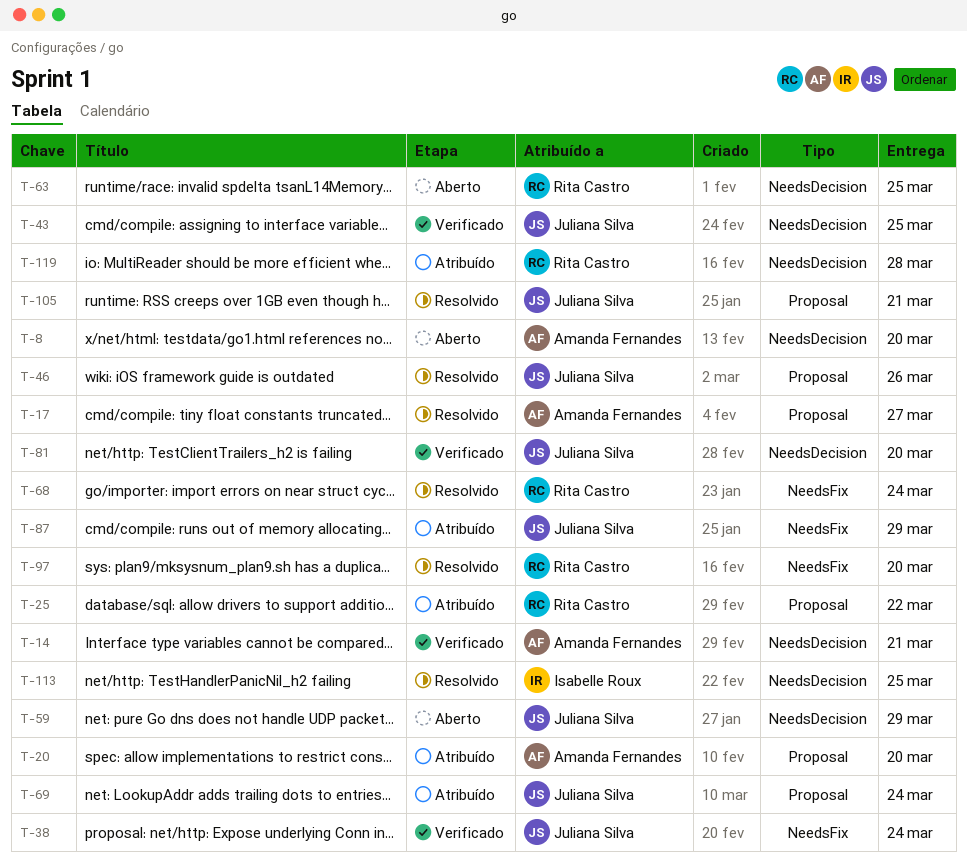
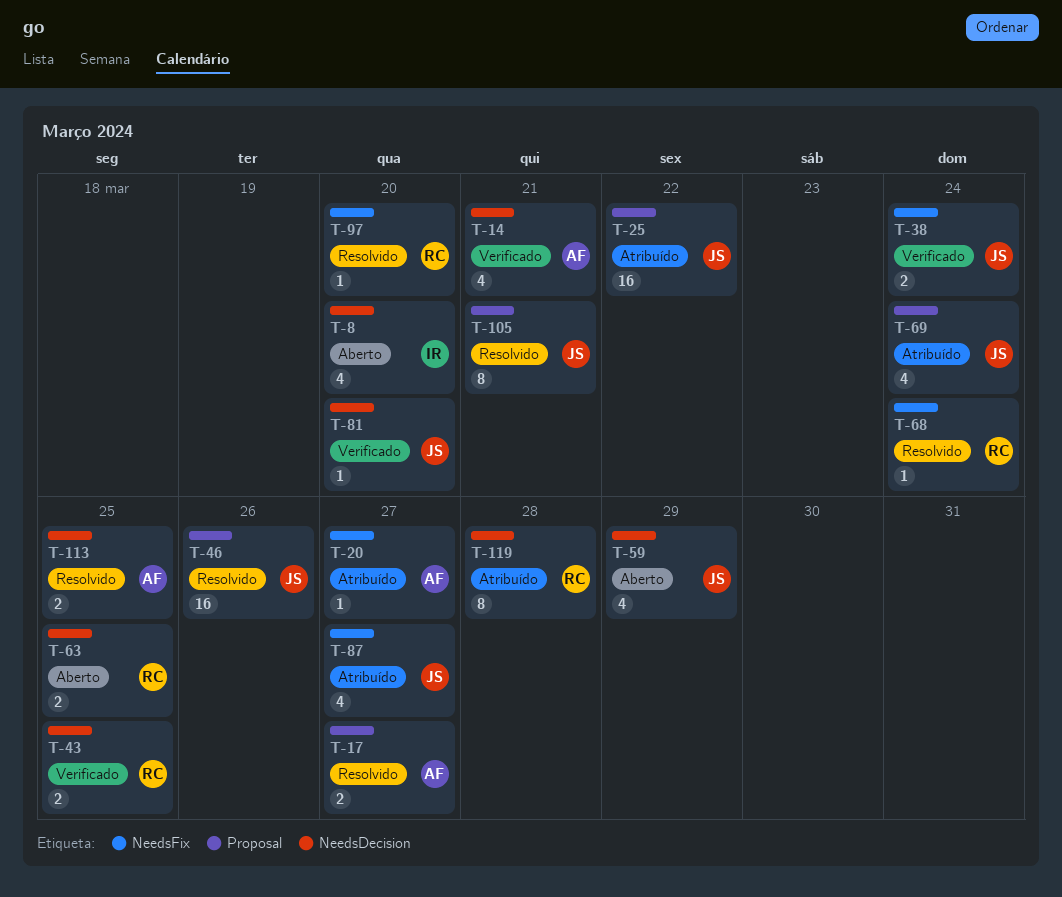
T-8, owner: Amanda Fernandes -> Isabelle Roux
T-20, label: Proposal -> NeedsFix
T-20, due: Mar 20 -> Mar 27
T-25, owner: Rita Castro -> Juliana Silva
T-43, owner: Juliana Silva -> Rita Castro
T-87, due: Mar 29 -> Mar 27
T-113, owner: Isabelle Roux -> Amanda Fernandes

